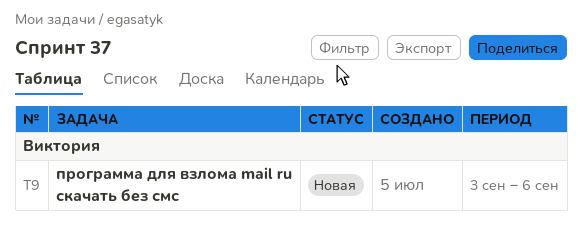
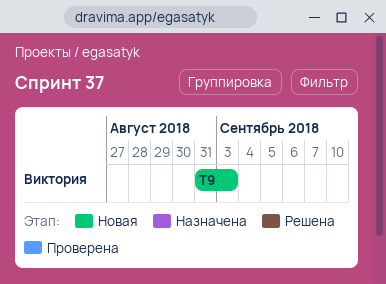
T9, start: Sep 3 -> Aug 31
T9, due: Sep 6 -> Sep 3

